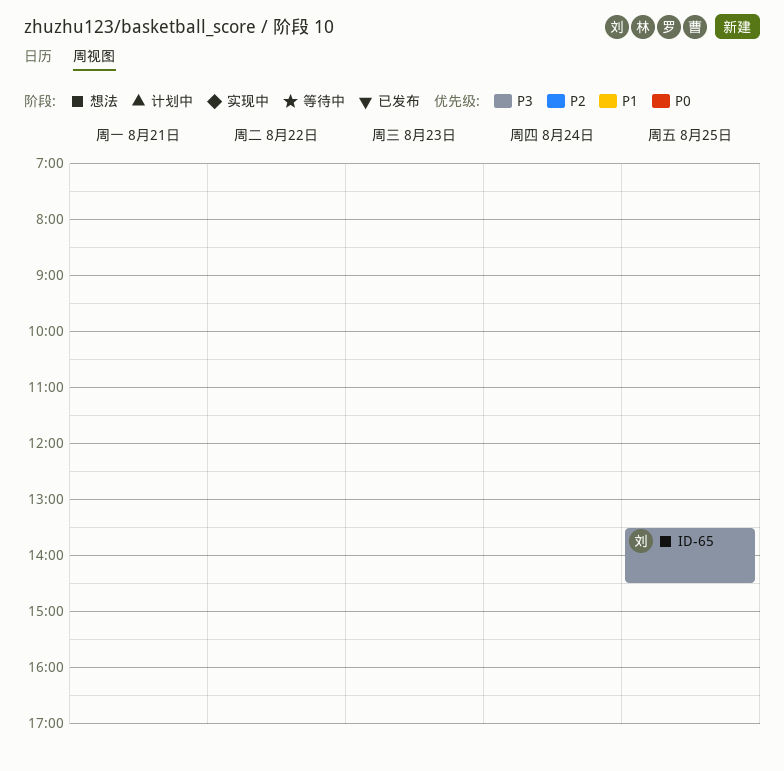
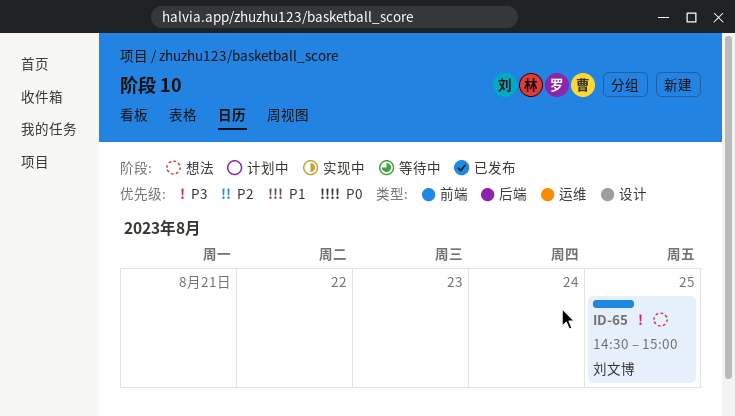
ID-65, begins: 13:30 -> 14:30
ID-65, ends: 14:30 -> 15:00

